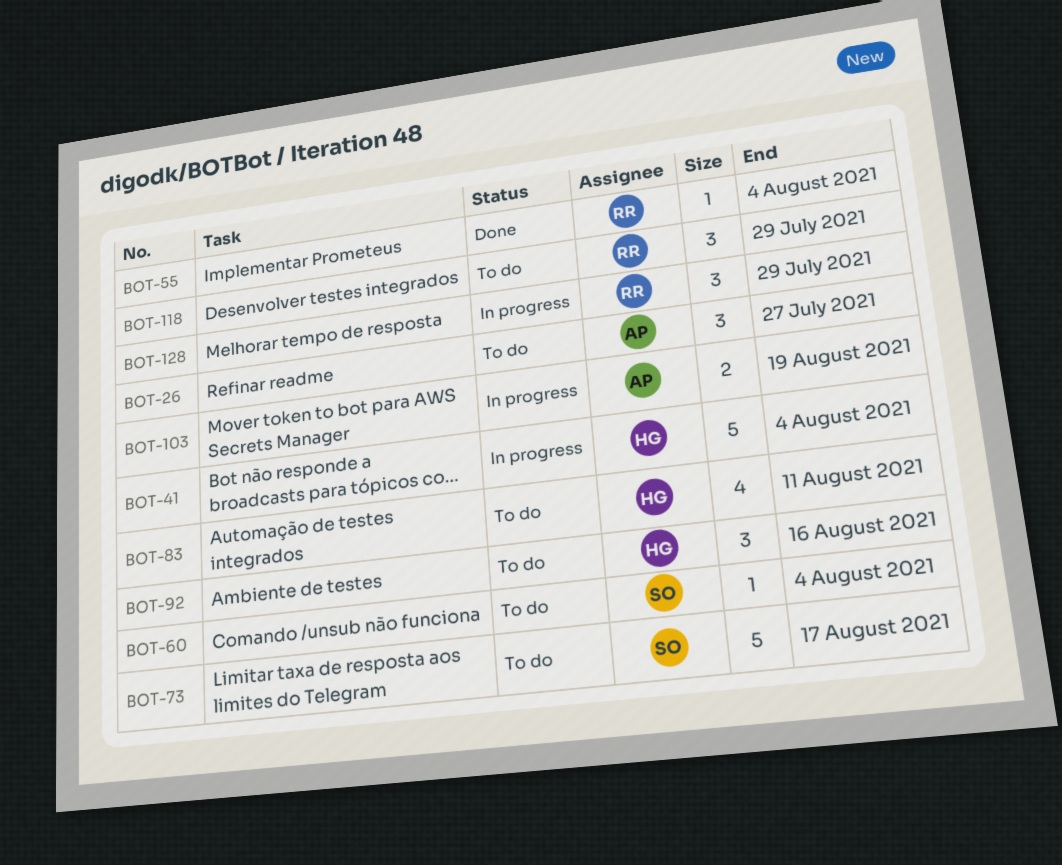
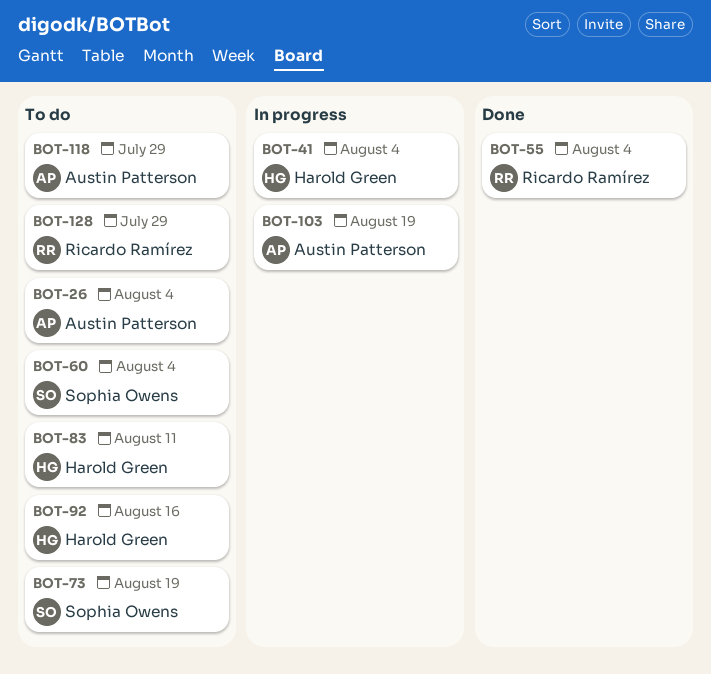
BOT-26, due: Jul 27 -> Aug 4
BOT-73, due: Aug 17 -> Aug 19
BOT-118, owner: Ricardo Ramírez -> Austin Patterson
BOT-128, status: In progress -> To do

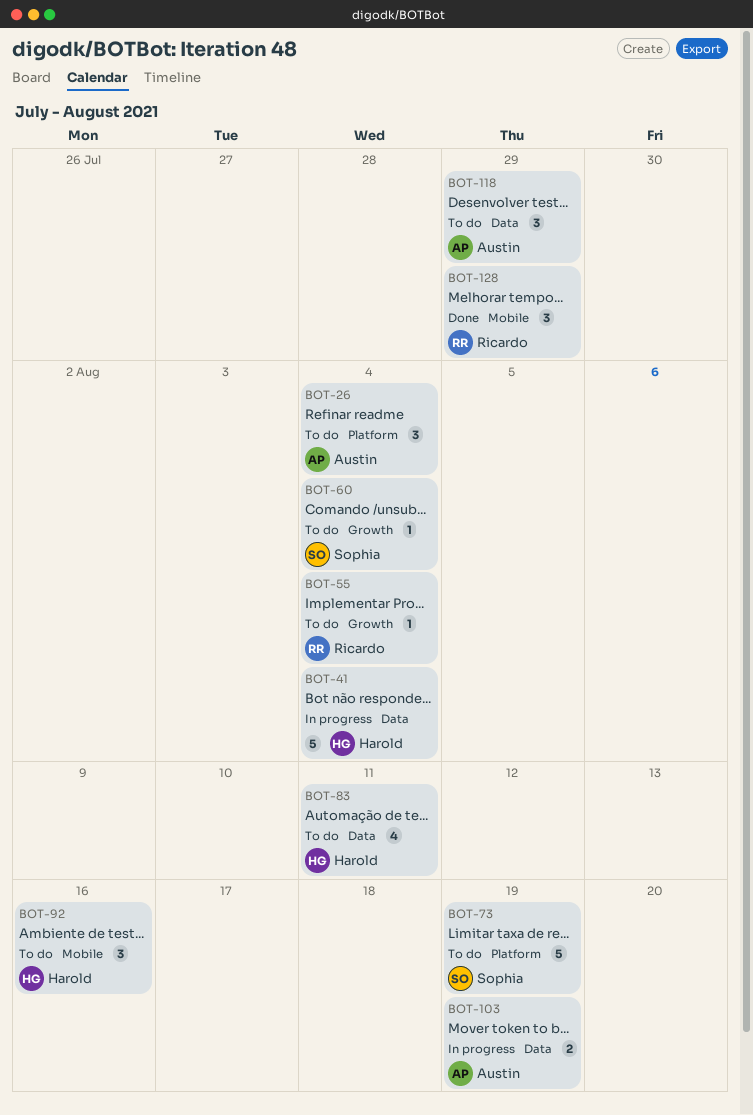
BOT-55, status: Done -> To do
BOT-128, status: To do -> Done

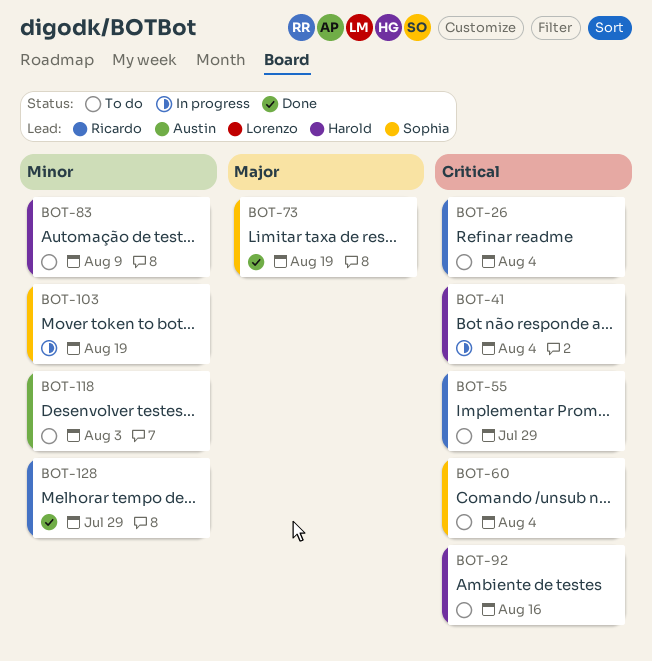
BOT-26, owner: Austin -> Ricardo
BOT-55, due: Aug 4 -> Jul 29
BOT-73, status: To do -> Done
BOT-83, due: Aug 11 -> Aug 9
BOT-103, owner: Austin -> Sophia
BOT-118, due: Jul 29 -> Aug 3

